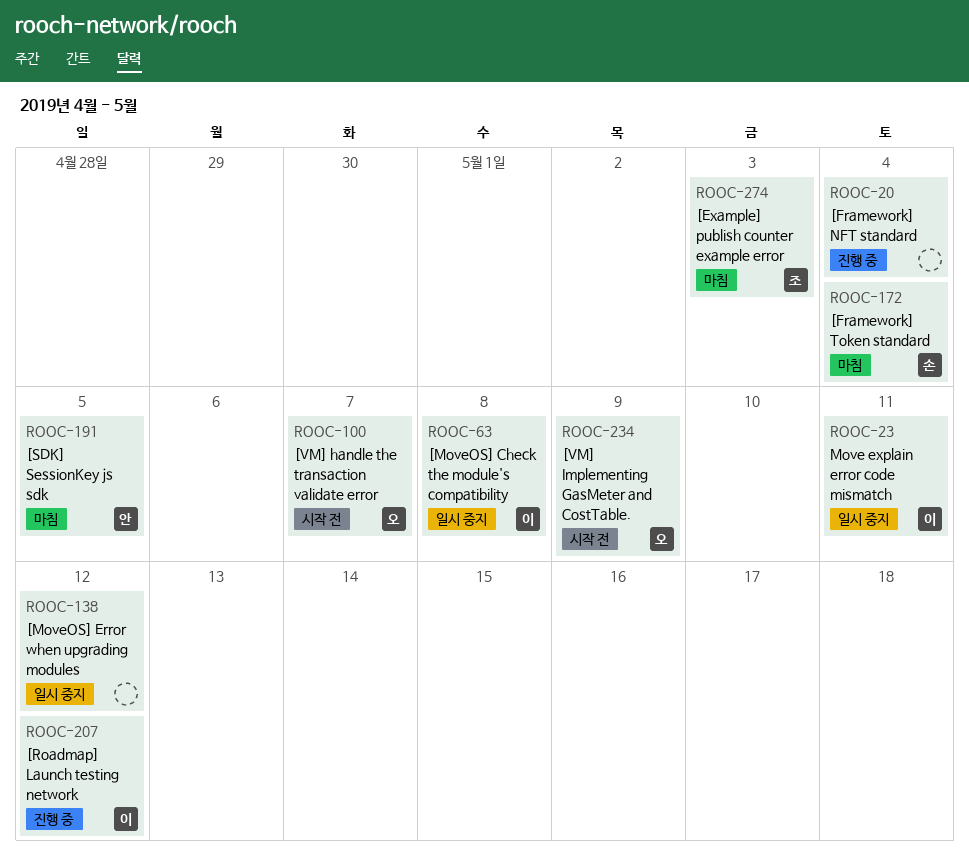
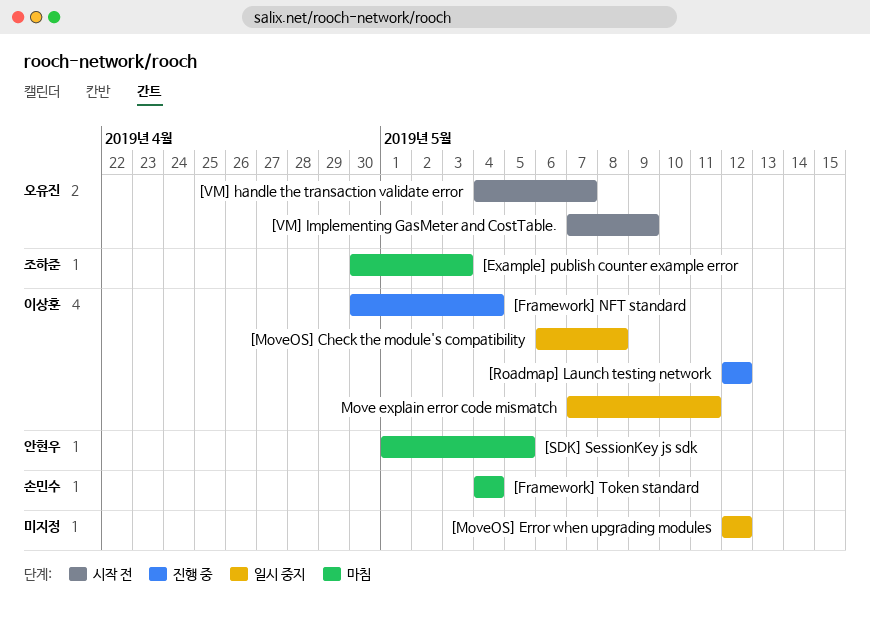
[Framework] NFT standard, owner: none -> 이상훈

